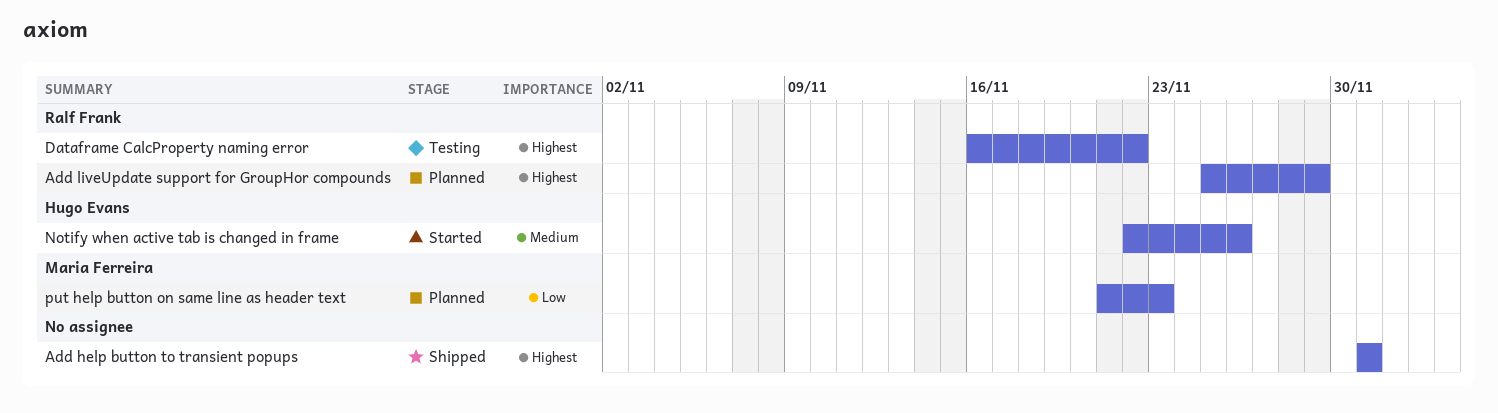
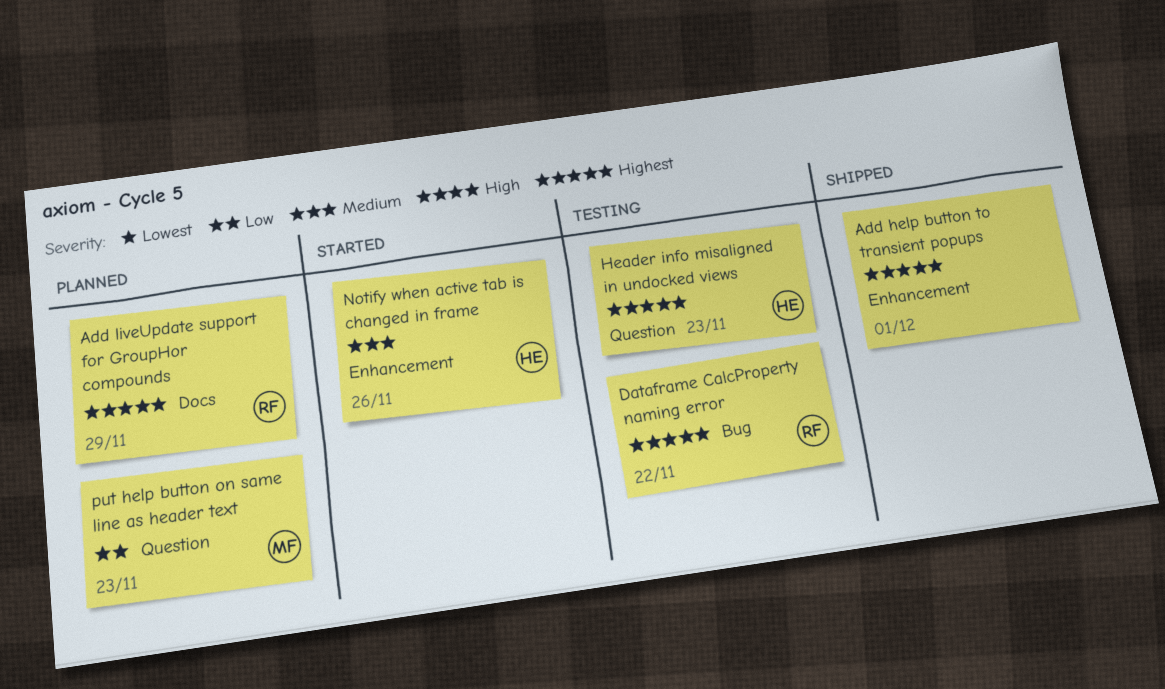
Header info misaligned in undocked views: none -> present

